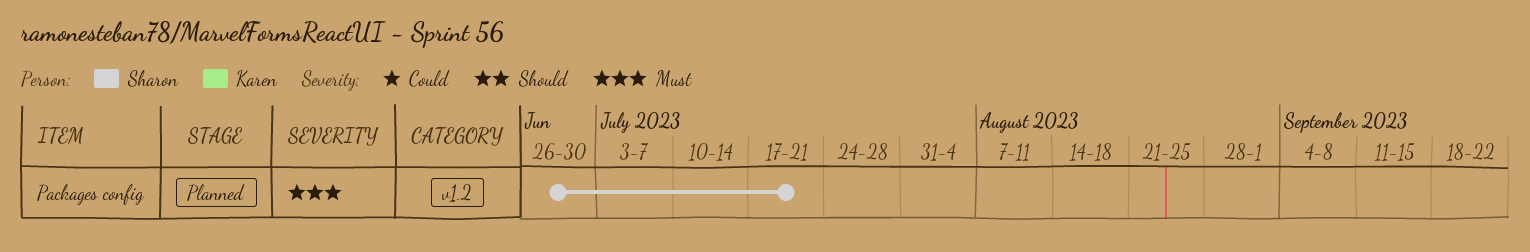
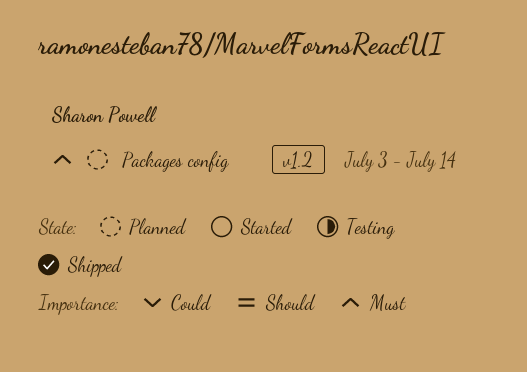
Packages config, start: Jun 26 -> Jul 3
Packages config, due: Jul 21 -> Jul 14

